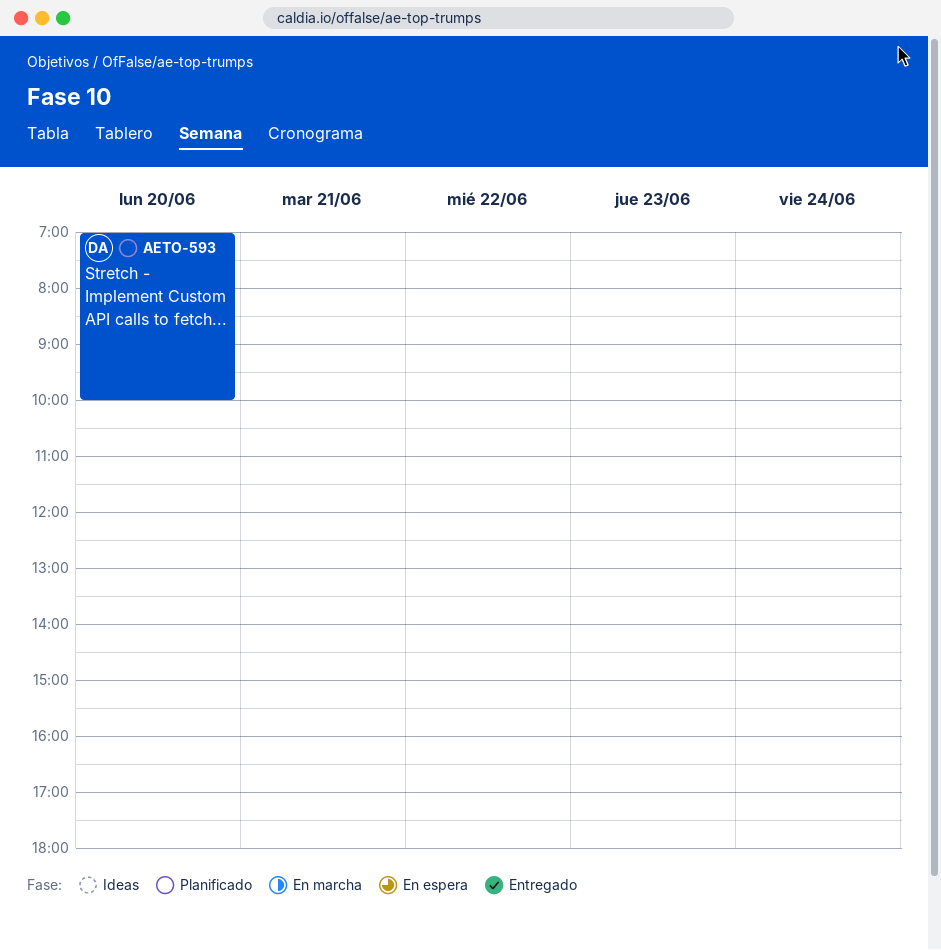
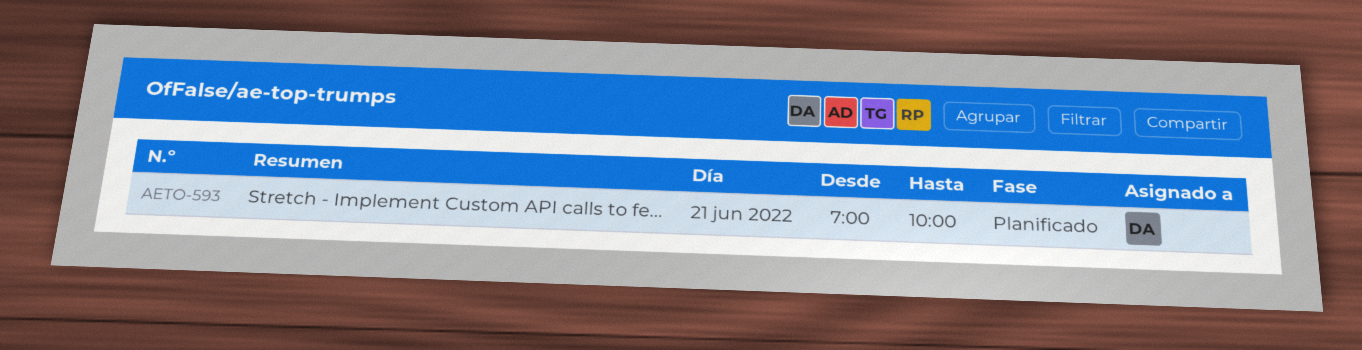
AETO-593, day: Jun 20 -> Jun 21

